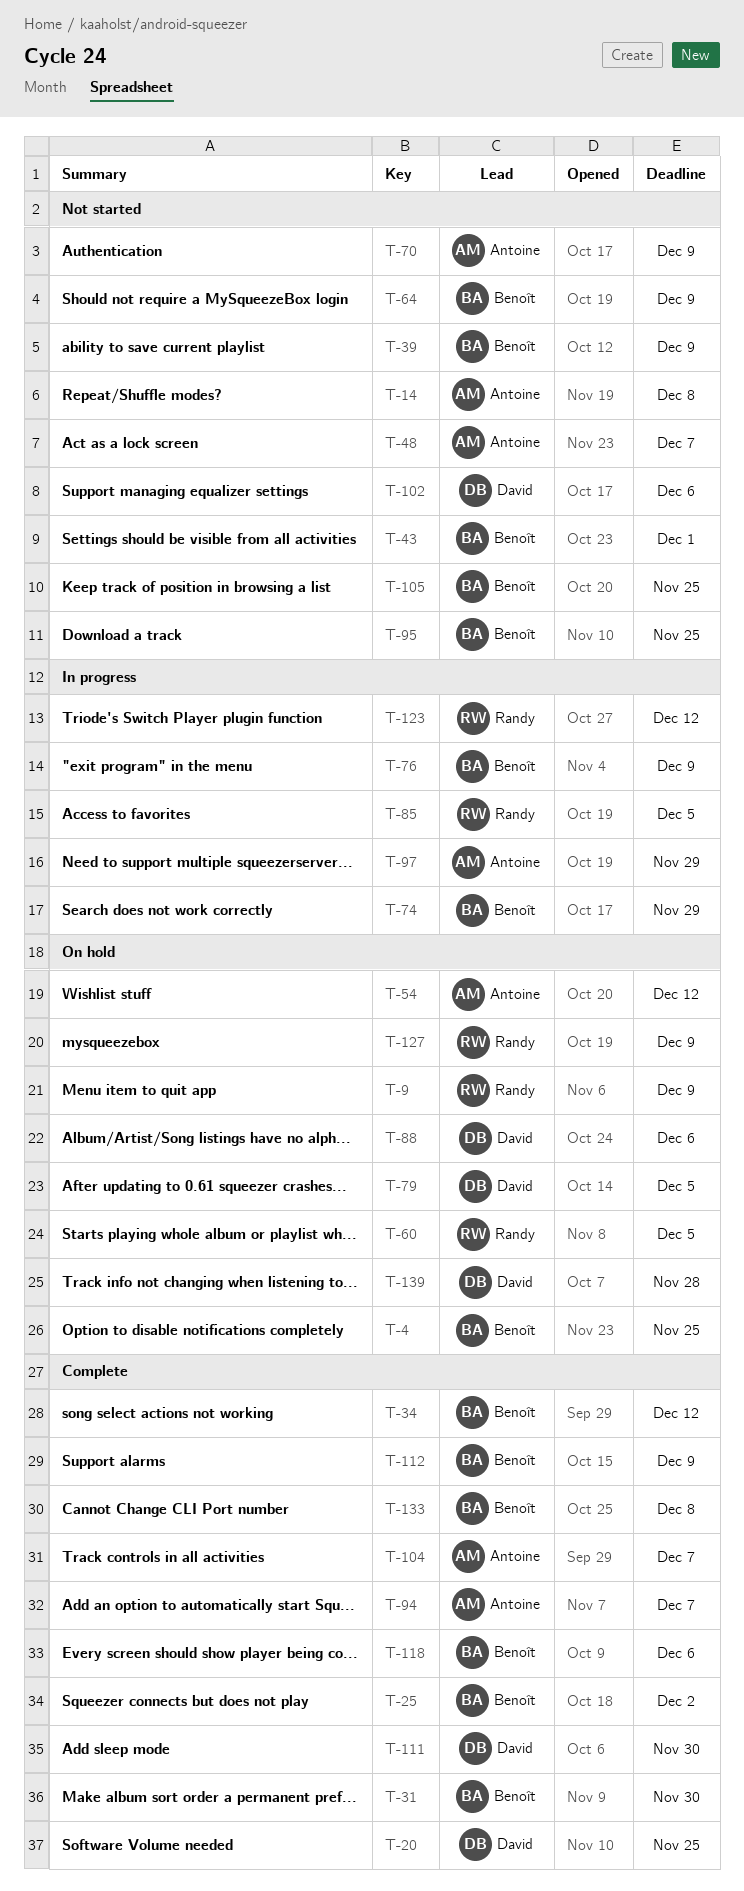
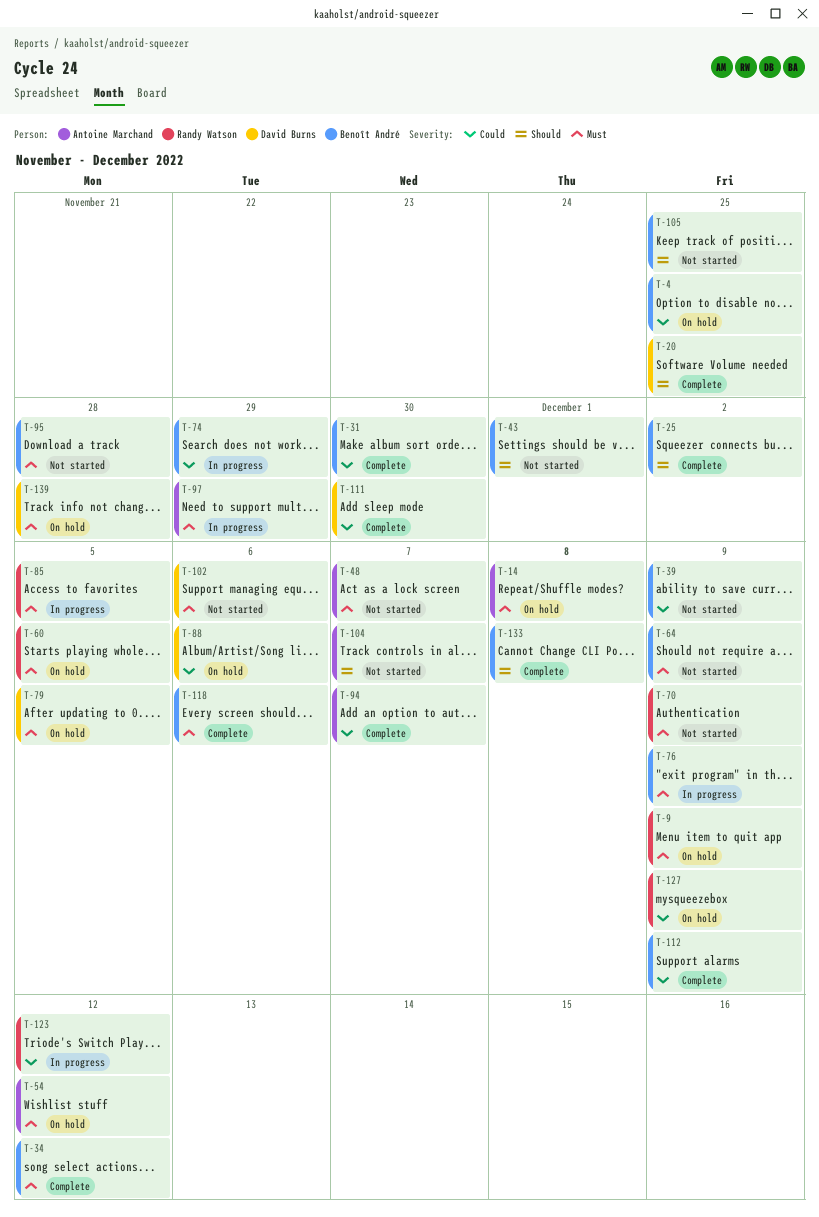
T-14, status: Not started -> On hold
T-70, owner: Antoine Marchand -> Randy Watson
T-95, due: Nov 25 -> Nov 28
T-104, status: Complete -> Not started

